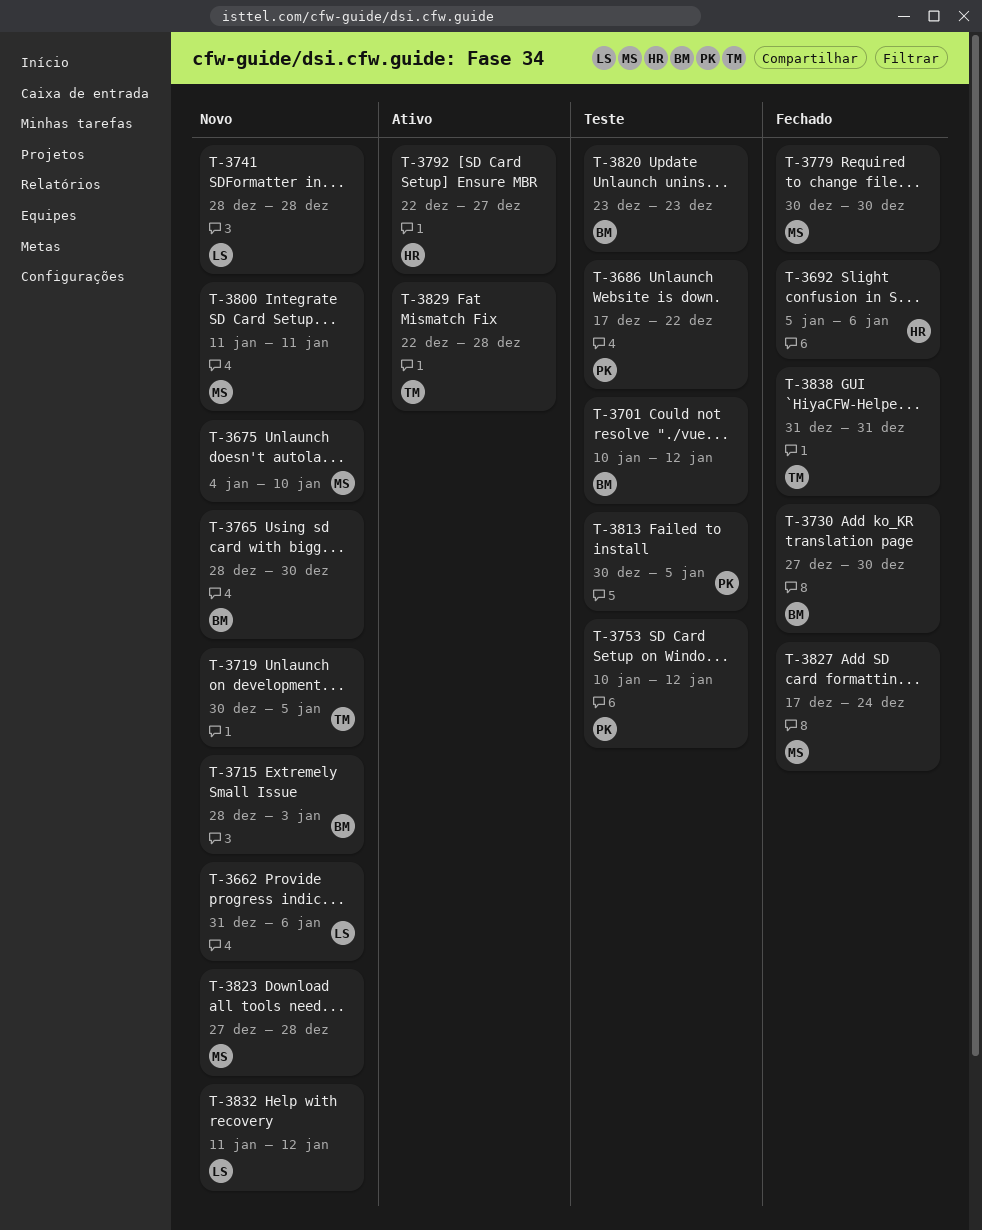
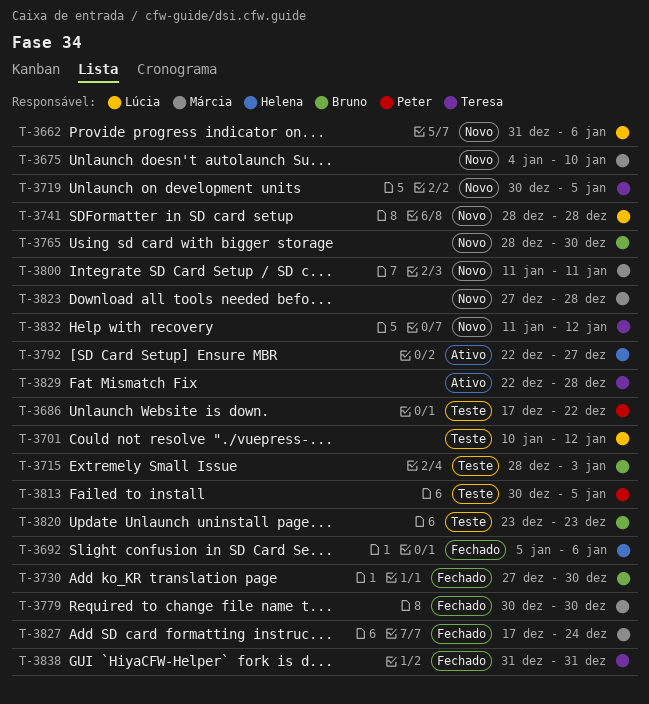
T-3701, owner: Bruno -> Lúcia
T-3715, status: Novo -> Teste
T-3753: present -> none
T-3832, owner: Lúcia -> Teresa

